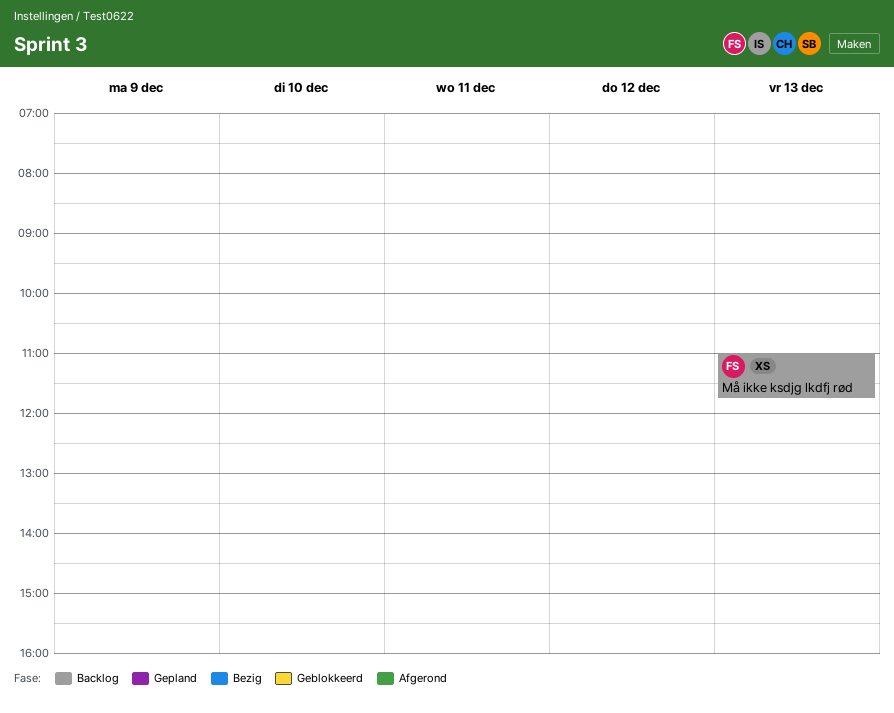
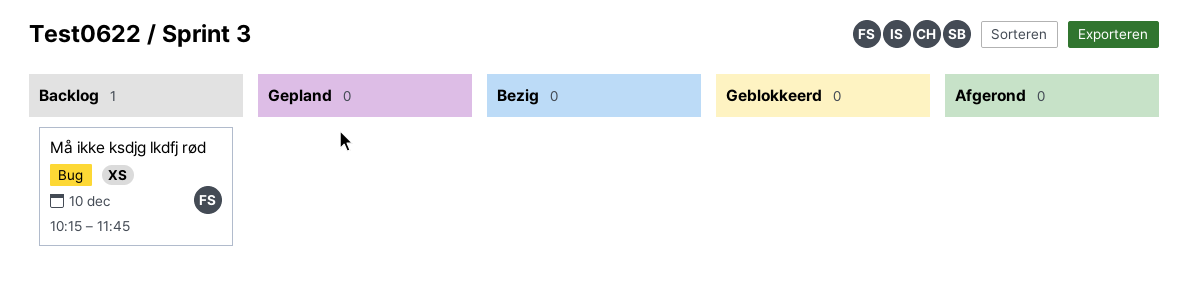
Må ikke ksdjg lkdfj rød, day: Dec 13 -> Dec 10
Må ikke ksdjg lkdfj rød, begins: 11:00 -> 10:15

